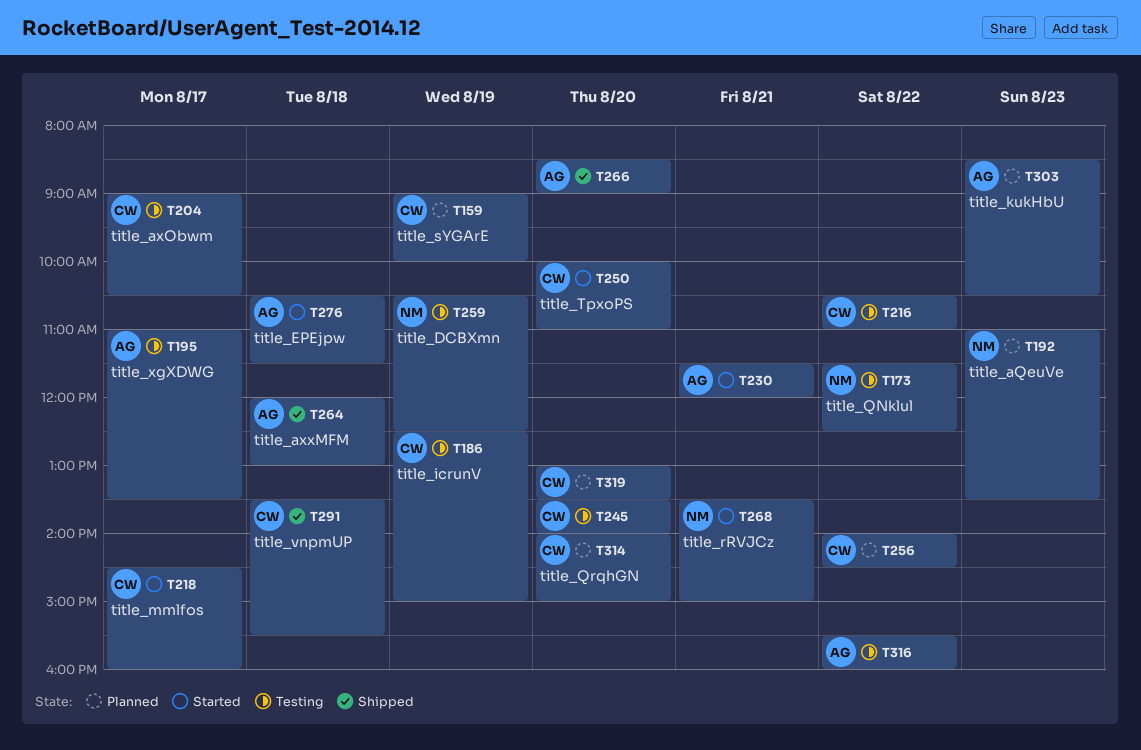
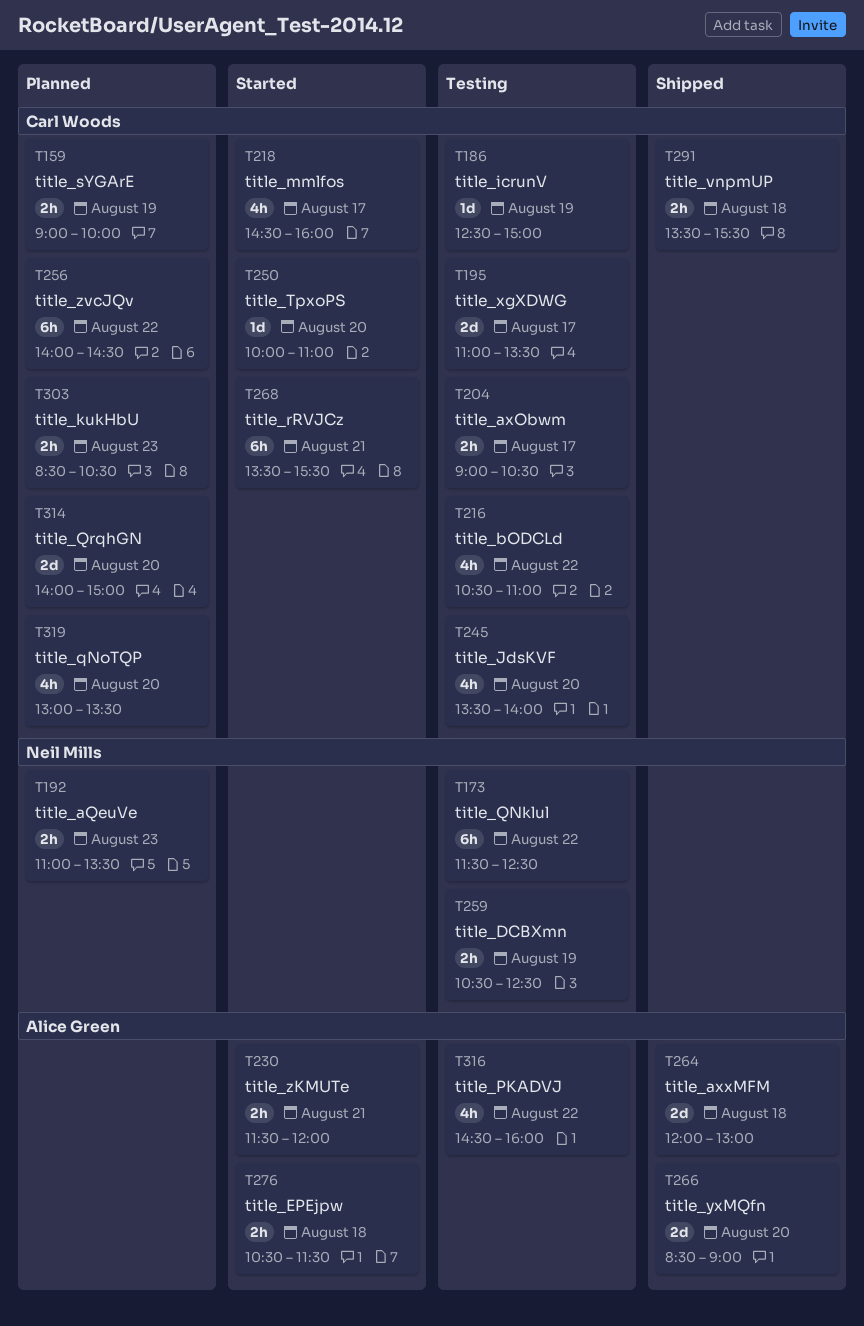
T195, owner: Alice Green -> Carl Woods
T268, owner: Neil Mills -> Carl Woods
T268, ends: 15:00 -> 15:30
T303, owner: Alice Green -> Carl Woods
T316, begins: 15:30 -> 14:30

